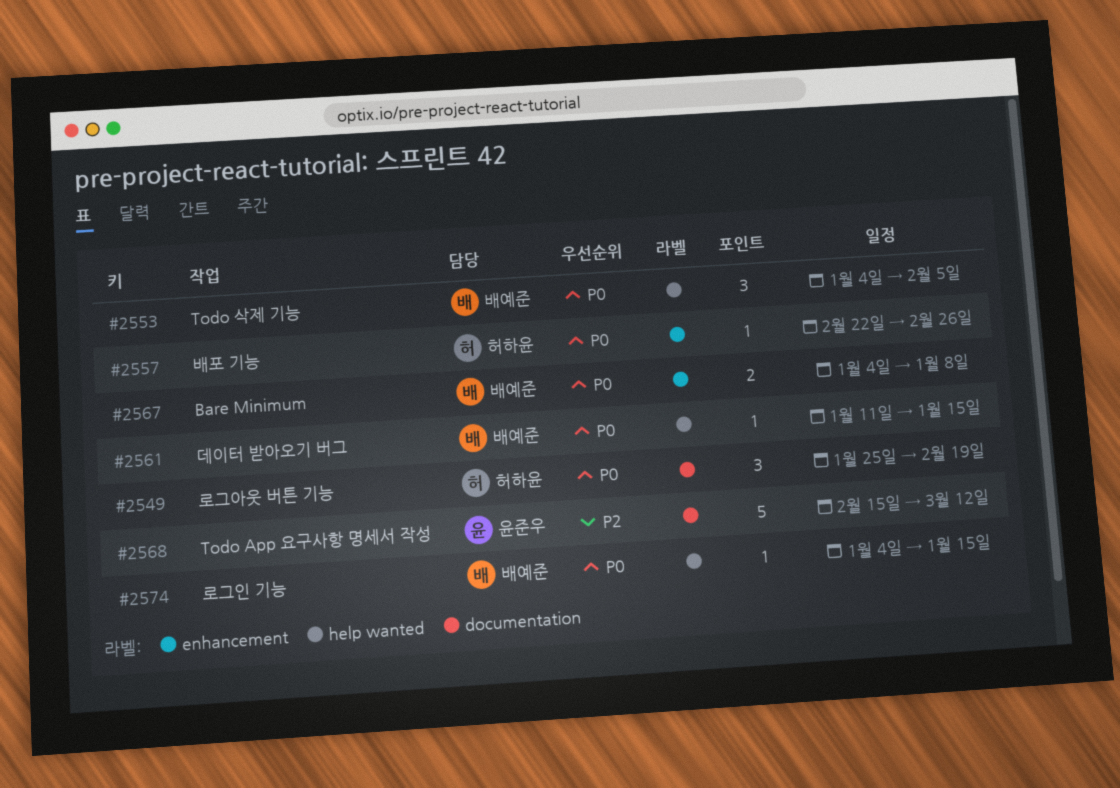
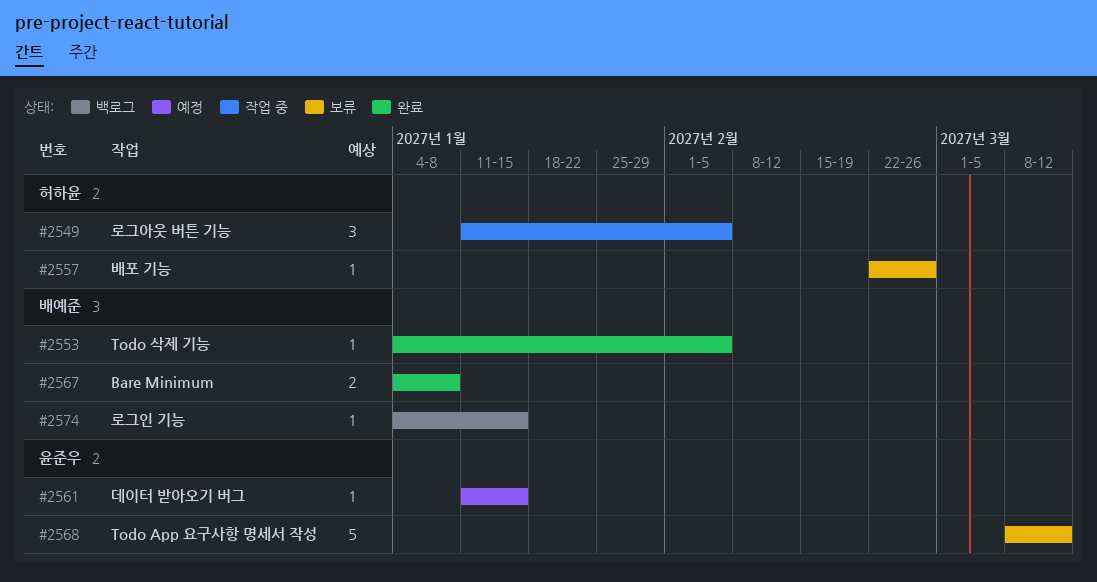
#2549, start: Jan 25 -> Jan 11
#2549, due: Feb 19 -> Feb 5
#2553, estimate: 3 -> 1
#2561, owner: 배예준 -> 윤준우
#2568, start: Feb 15 -> Mar 8

